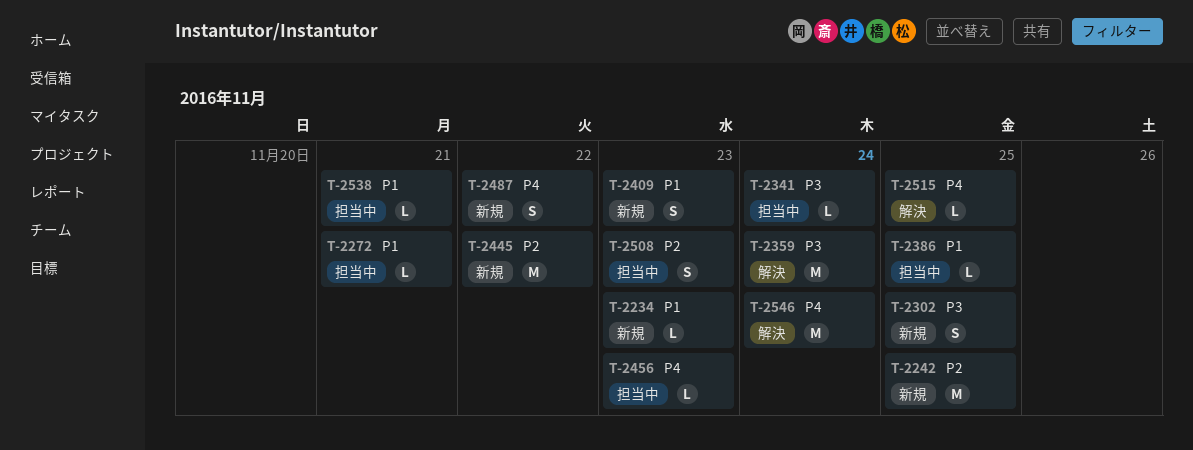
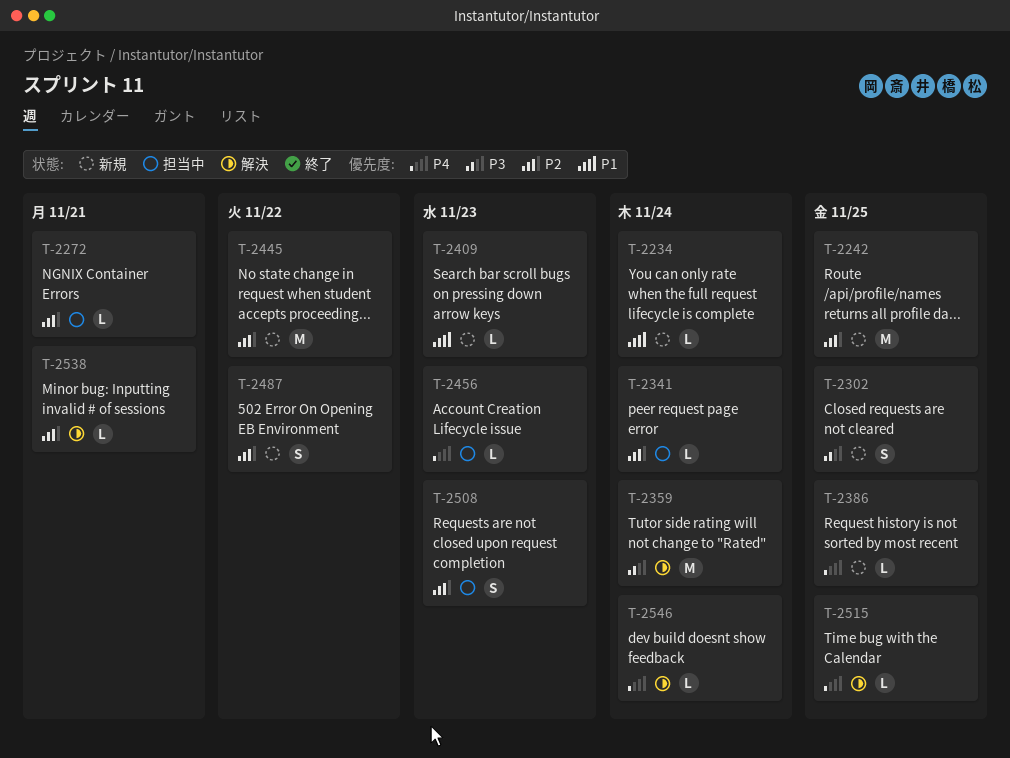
T-2234, due: Nov 23 -> Nov 24
T-2272, priority: P1 -> P2
T-2341, priority: P3 -> P2
T-2386, status: 担当中 -> 新規
T-2386, priority: P1 -> P4
T-2409, estimate: S -> L
T-2487, priority: P4 -> P2
T-2538, status: 担当中 -> 解決
T-2538, priority: P1 -> P2
T-2546, estimate: M -> L

